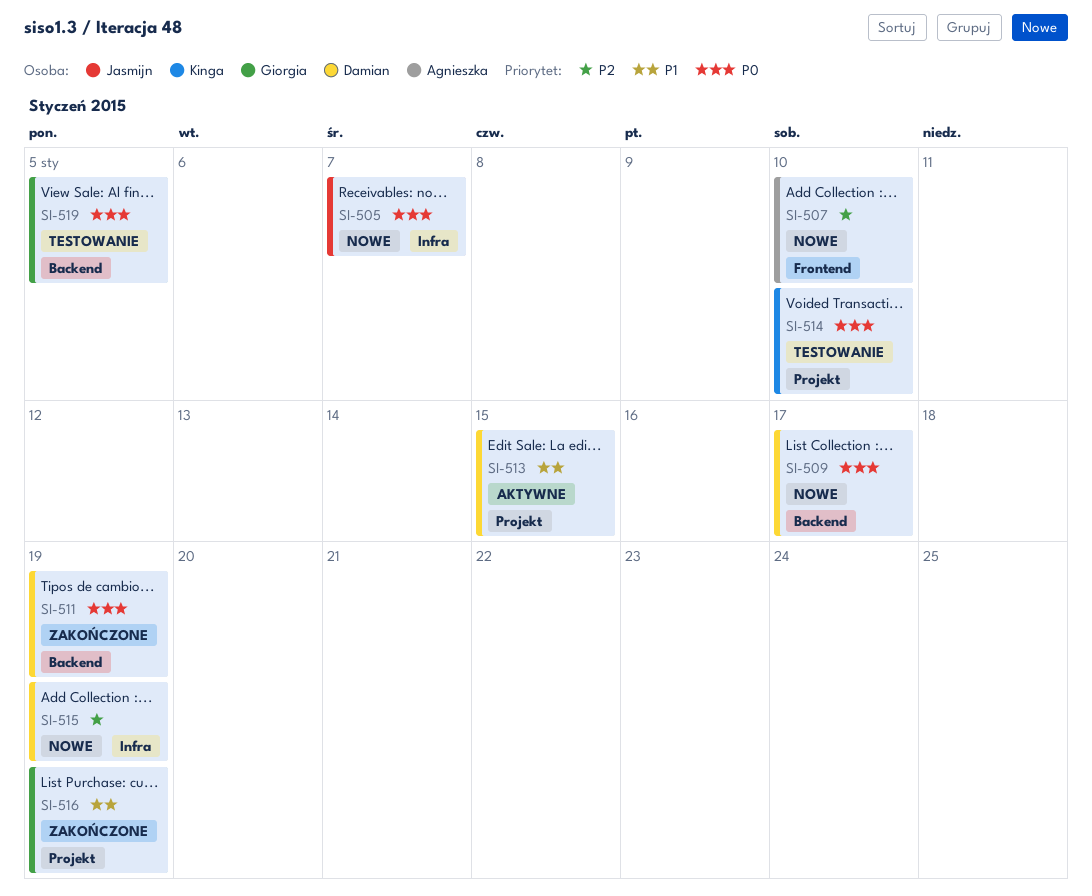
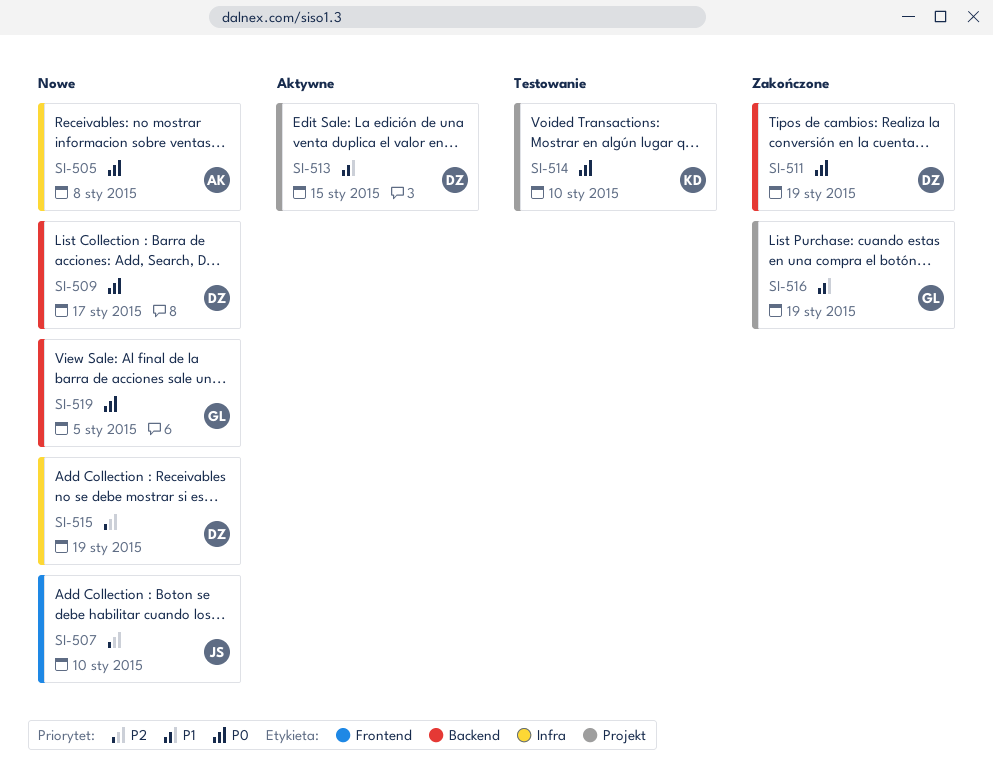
SI-505, owner: Jasmijn -> Agnieszka
SI-505, due: Jan 7 -> Jan 8
SI-507, owner: Agnieszka -> Jasmijn
SI-519, status: Testowanie -> Nowe

